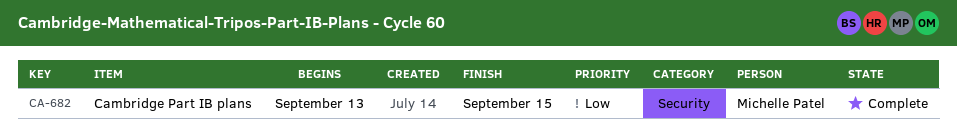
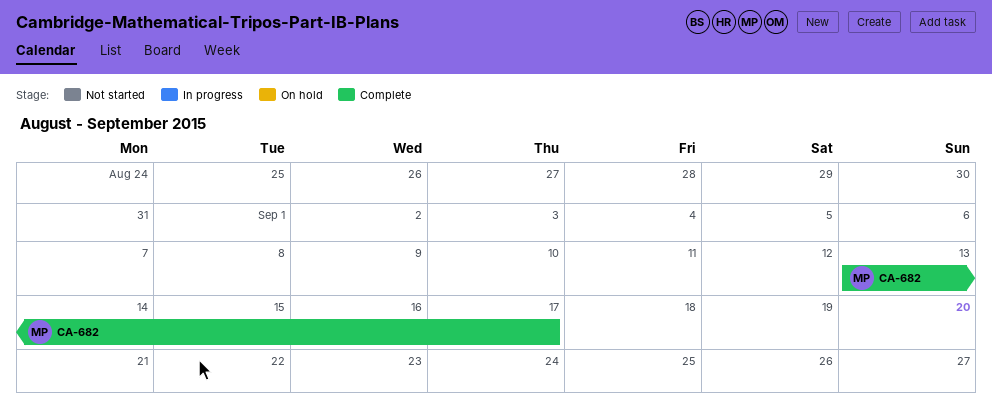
CA-682, due: Sep 15 -> Sep 17

